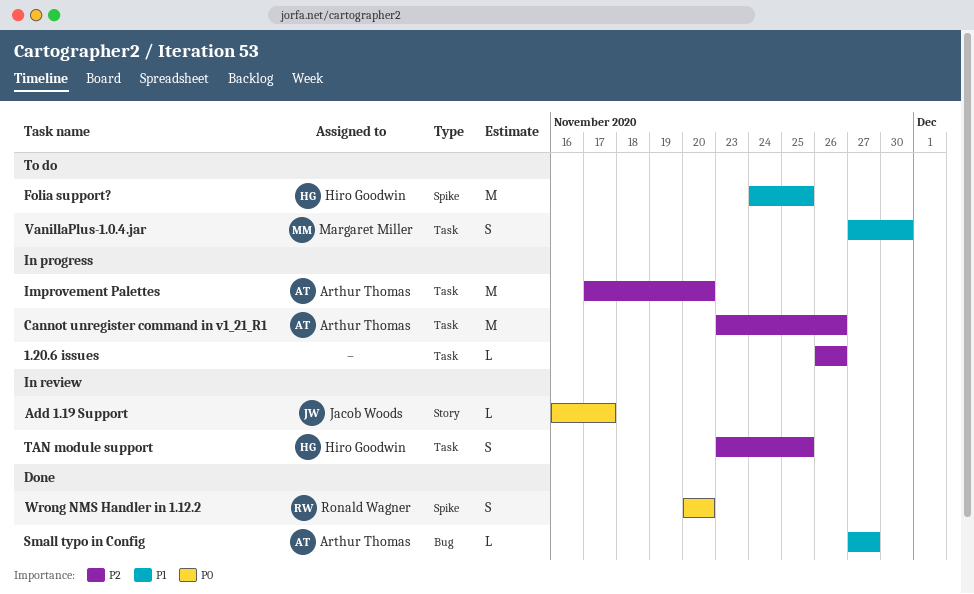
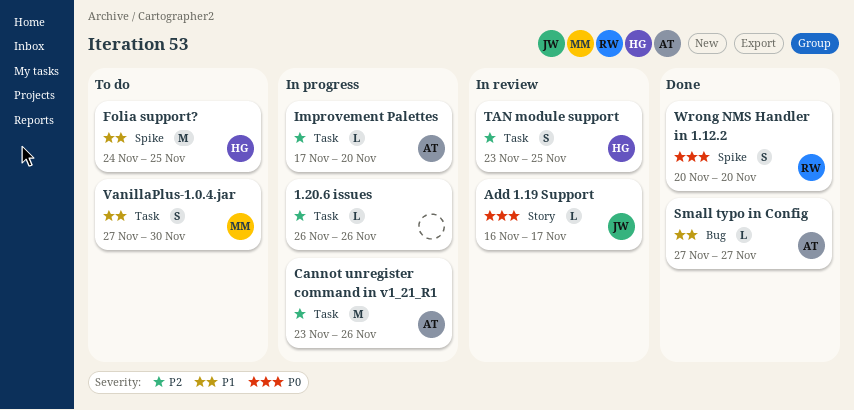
Improvement Palettes, estimate: M -> L

